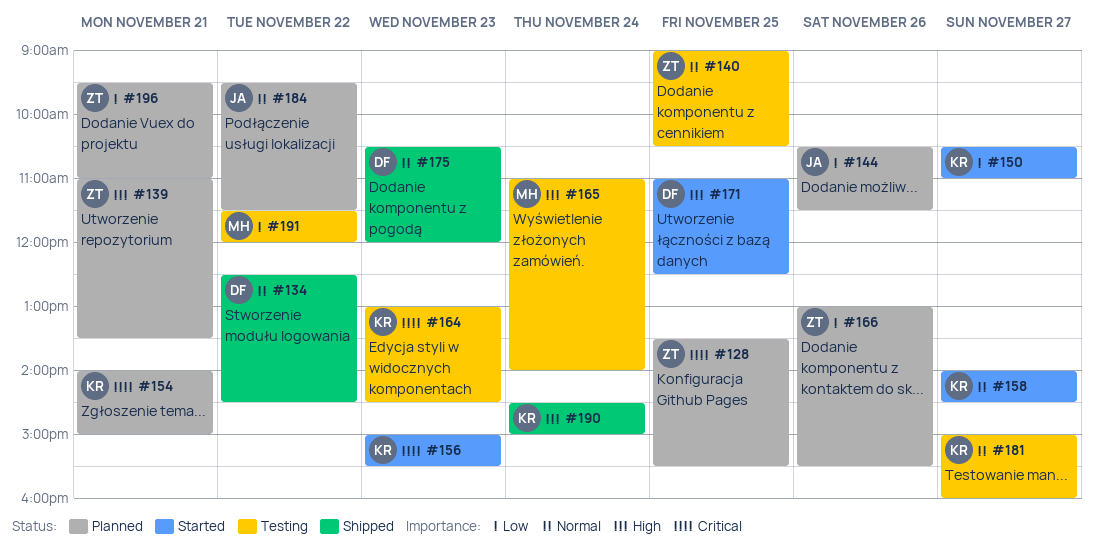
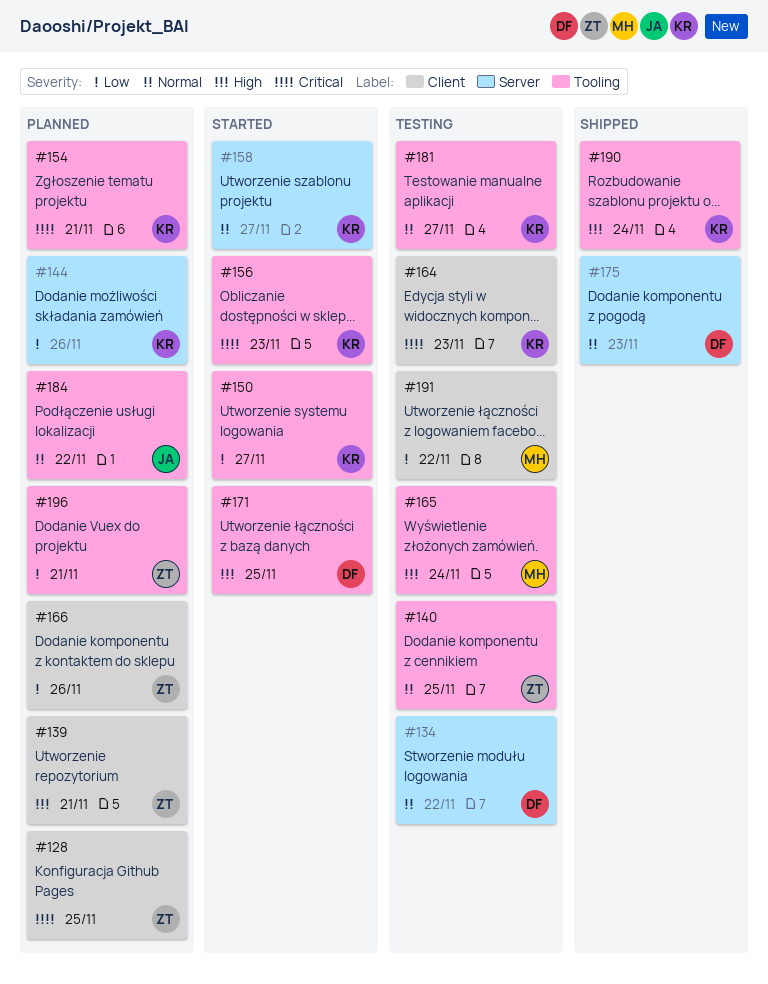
#134, status: Shipped -> Testing
#144, owner: JA -> KR

